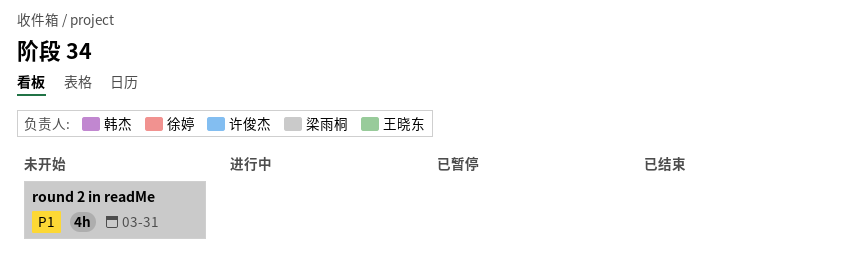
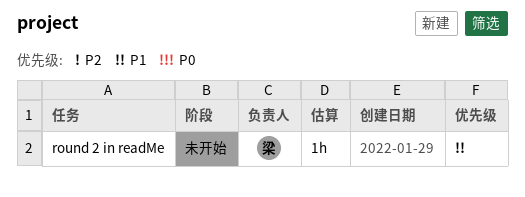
round 2 in readMe, estimate: 4h -> 1h

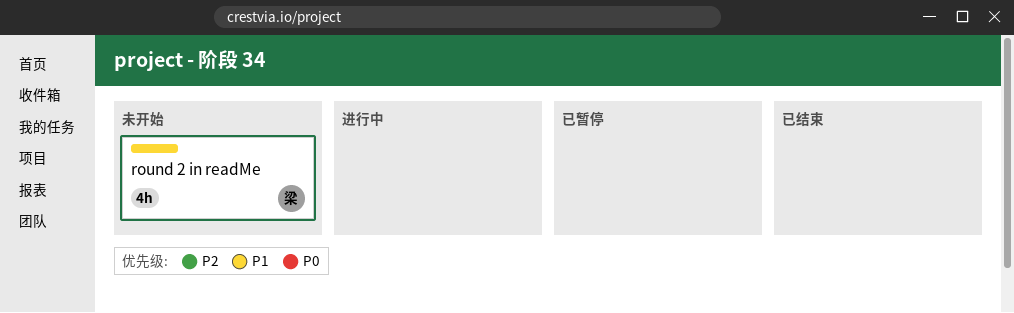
round 2 in readMe, estimate: 1h -> 4h

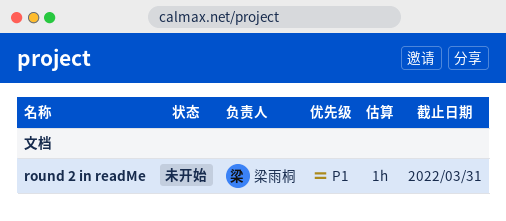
round 2 in readMe, estimate: 4h -> 1h

